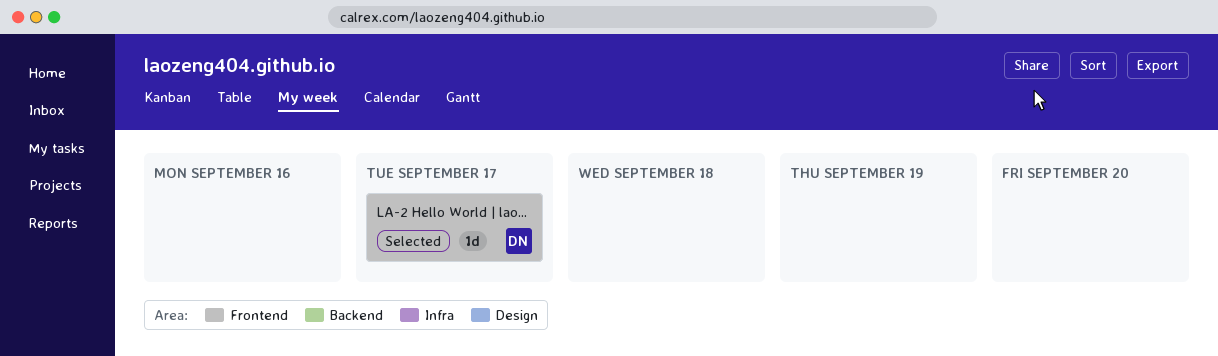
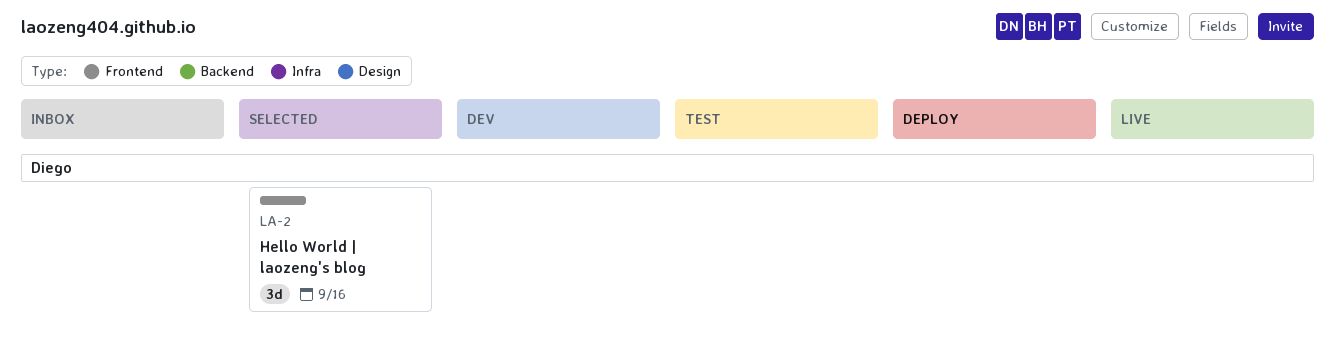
LA-2, estimate: 1d -> 3d
LA-2, due: Sep 17 -> Sep 16

